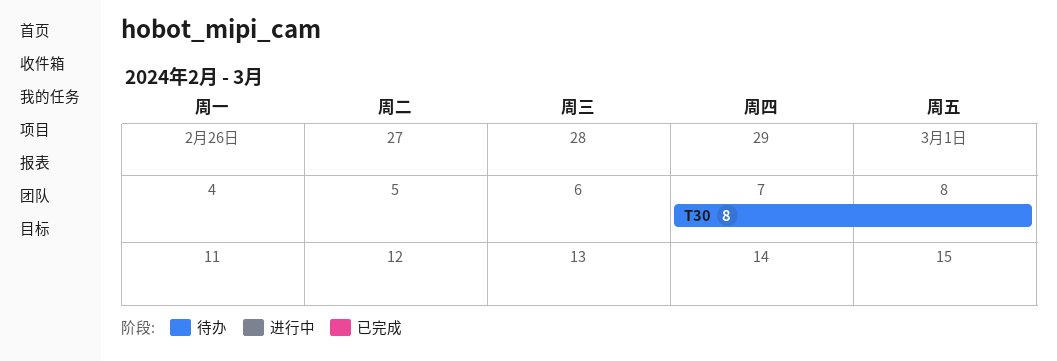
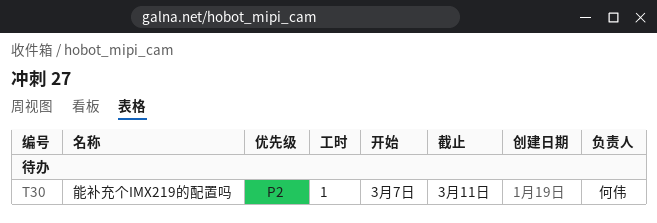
T30, estimate: 8 -> 1
T30, due: Mar 8 -> Mar 11

